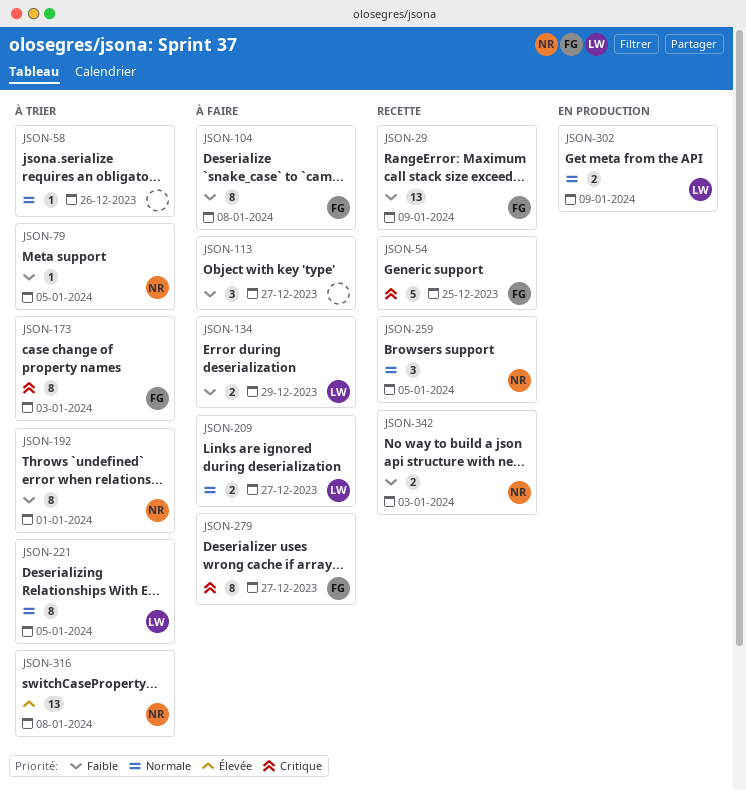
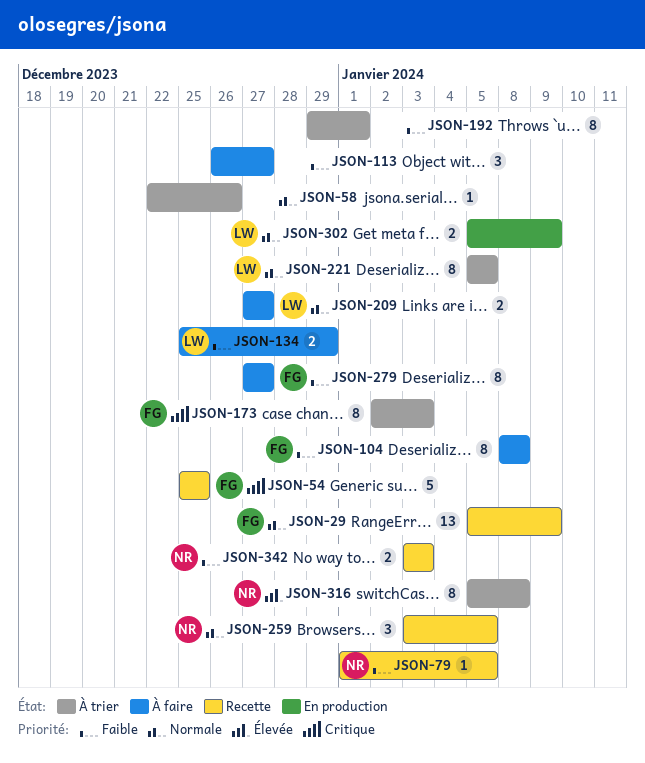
JSON-29, priority: Faible -> Normale
JSON-79, status: À trier -> Recette
JSON-192, owner: NR -> none
JSON-279, priority: Critique -> Faible
JSON-316, estimate: 13 -> 8

